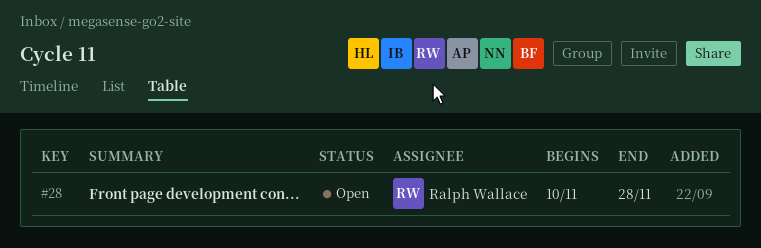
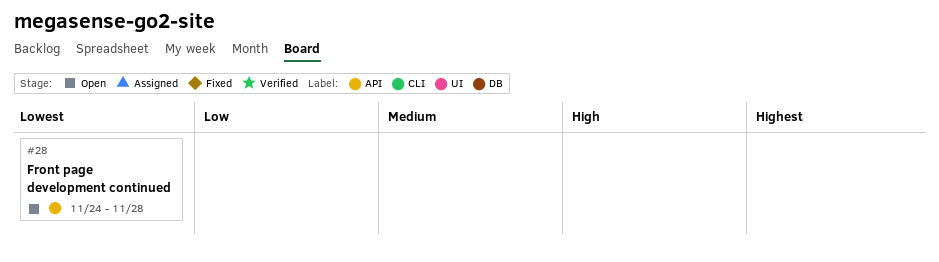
#28, start: Nov 10 -> Nov 24

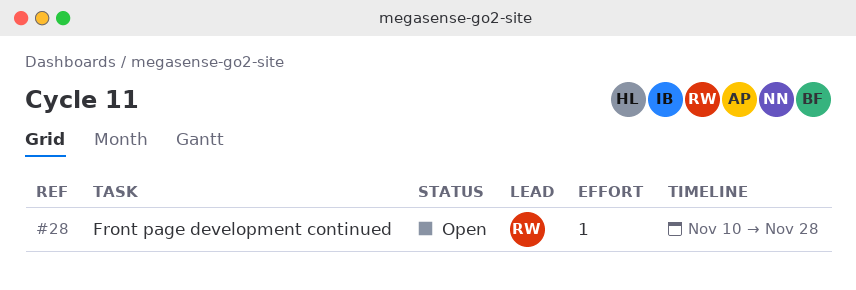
#28, start: Nov 24 -> Nov 10

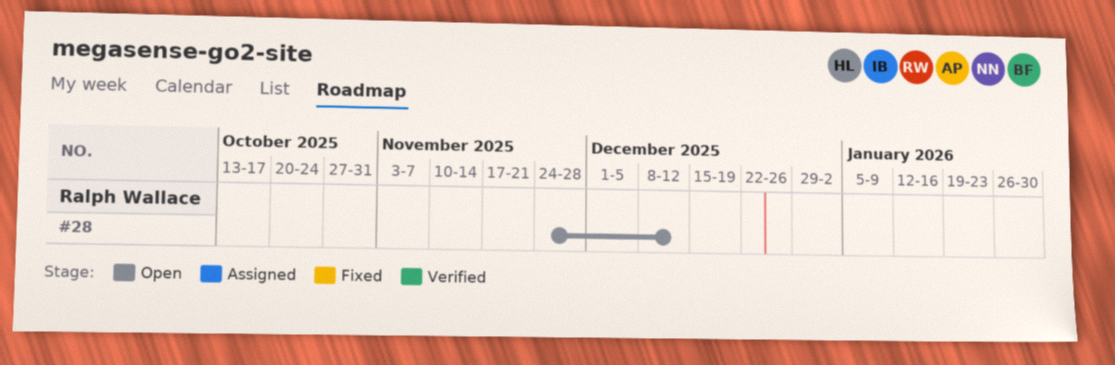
#28, start: Nov 10 -> Nov 24
#28, due: Nov 28 -> Dec 12

